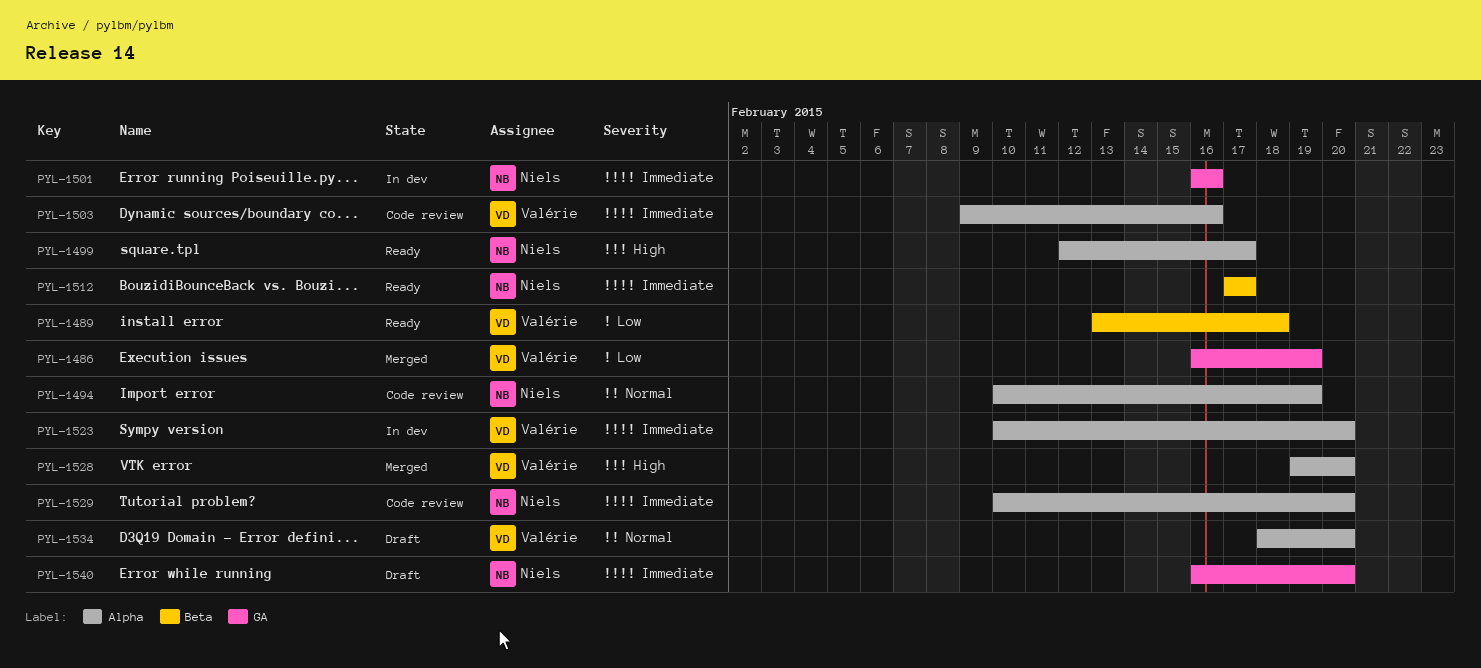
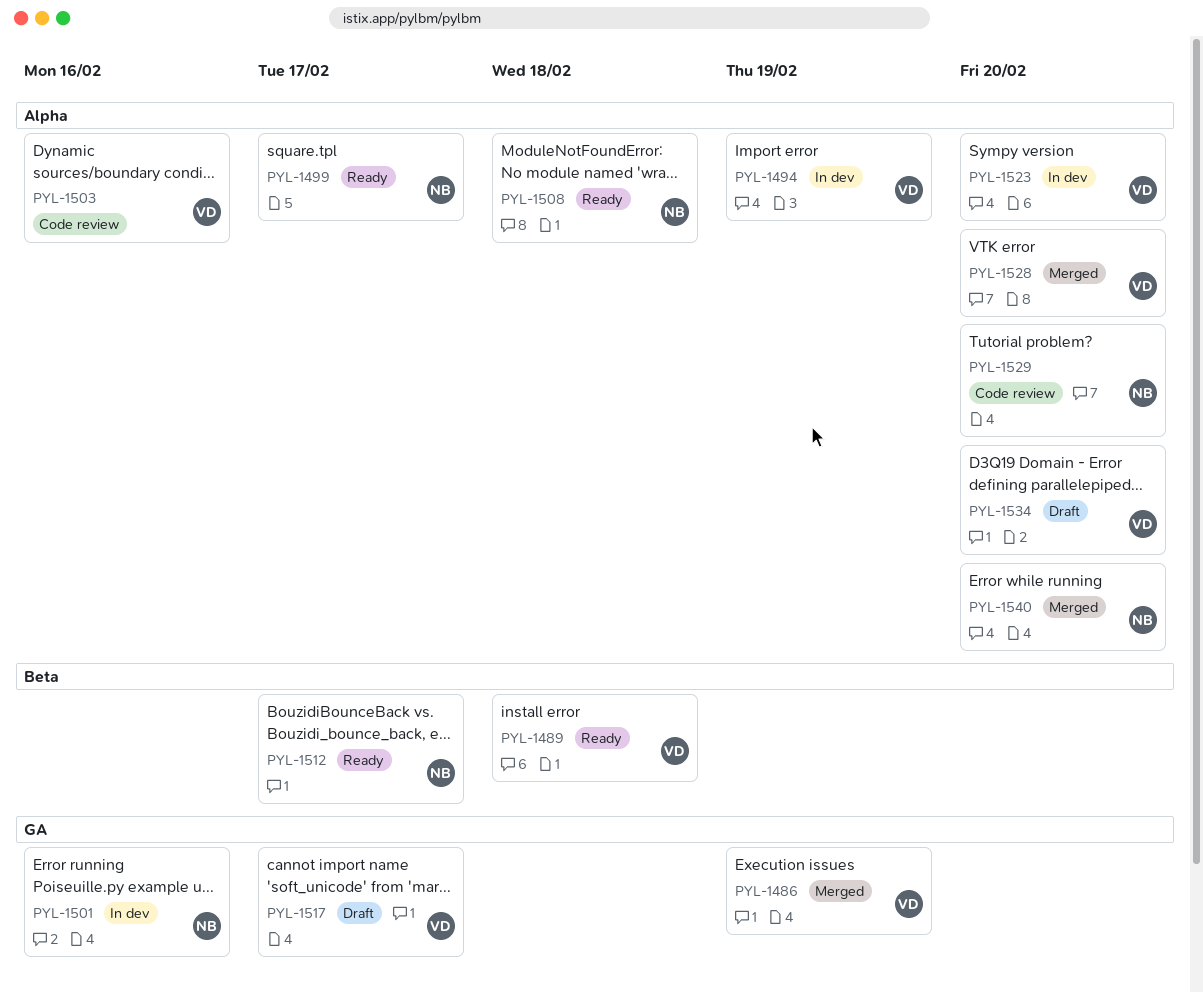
PYL-1494, status: Code review -> In dev
PYL-1494, owner: Niels -> Valérie
PYL-1508: none -> present
PYL-1517: none -> present
PYL-1540, status: Draft -> Merged
PYL-1540, label: GA -> Alpha

